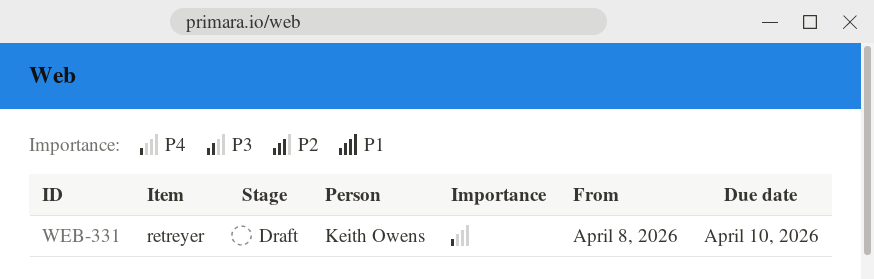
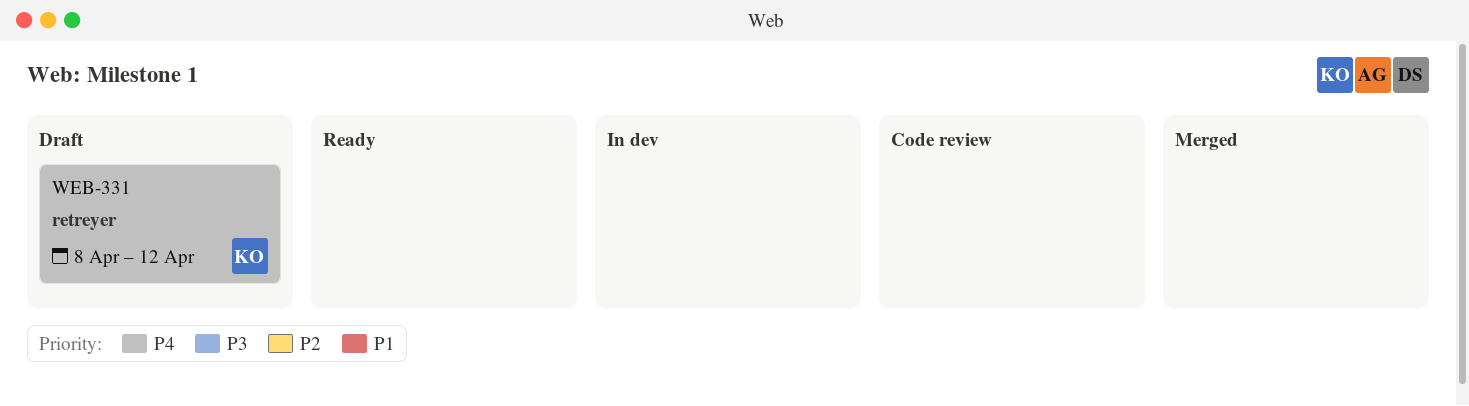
WEB-331, due: Apr 10 -> Apr 12

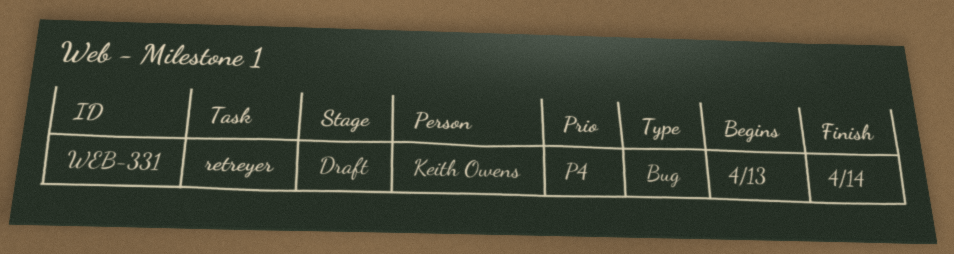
WEB-331, start: Apr 8 -> Apr 13
WEB-331, due: Apr 12 -> Apr 14

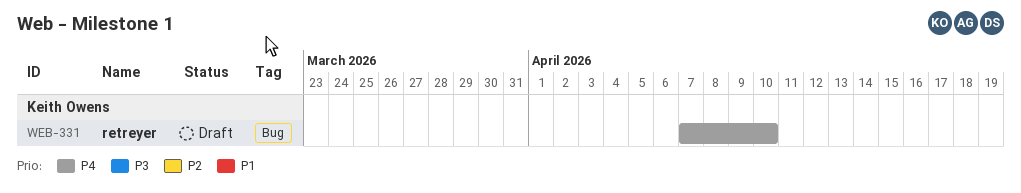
WEB-331, start: Apr 13 -> Apr 7
WEB-331, due: Apr 14 -> Apr 10

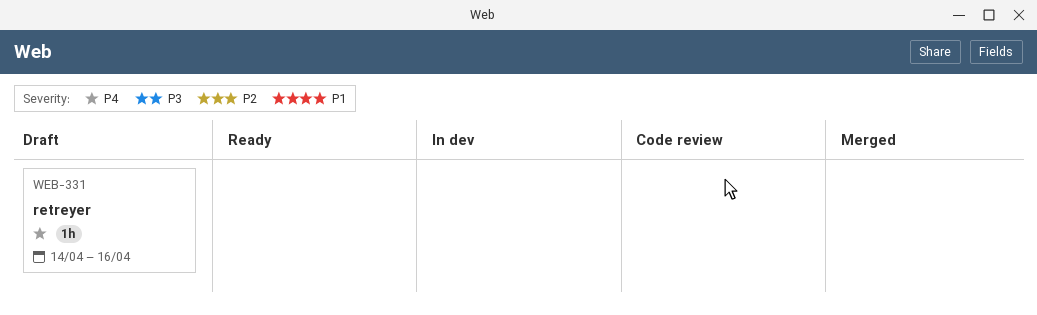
WEB-331, start: Apr 7 -> Apr 14
WEB-331, due: Apr 10 -> Apr 16

